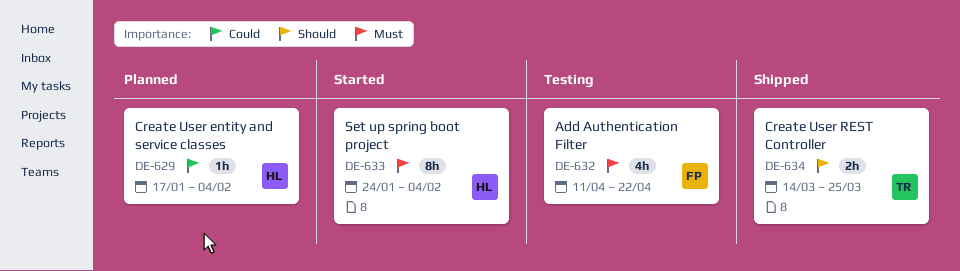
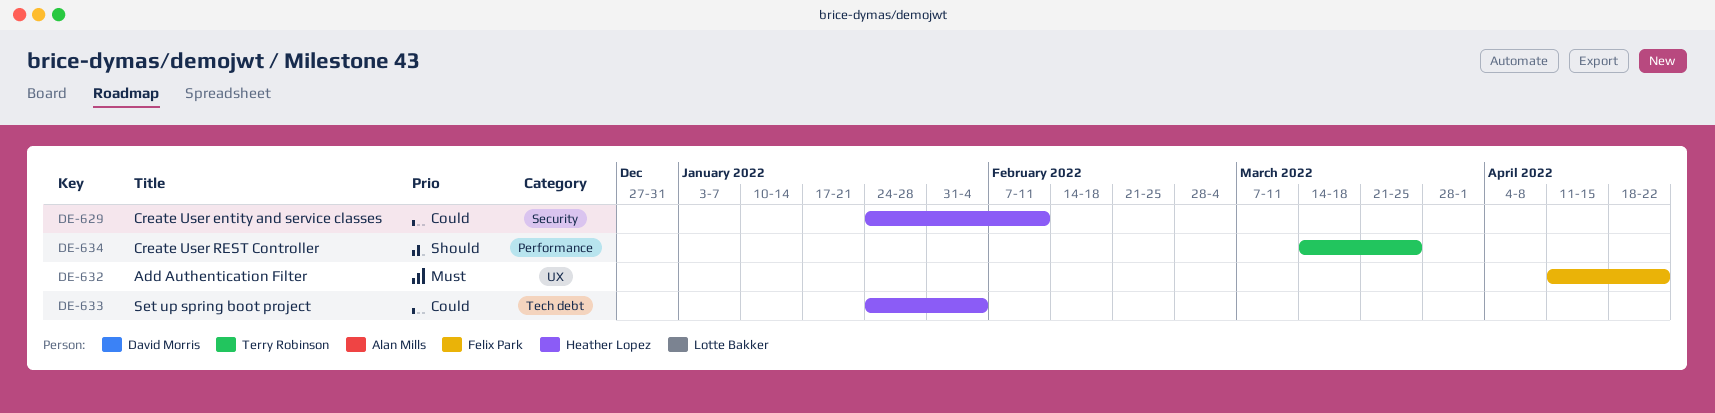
DE-629, start: Jan 17 -> Jan 24
DE-629, due: Feb 4 -> Feb 11
DE-633, priority: Must -> Could

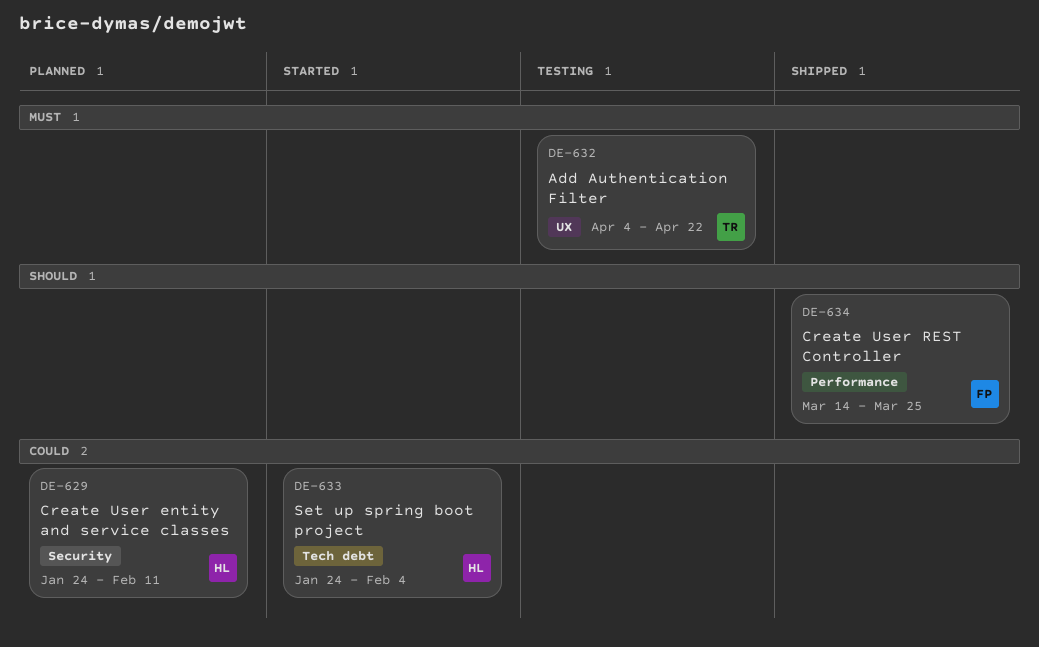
DE-632, owner: Felix Park -> Terry Robinson
DE-632, start: Apr 11 -> Apr 4
DE-634, owner: Terry Robinson -> Felix Park

